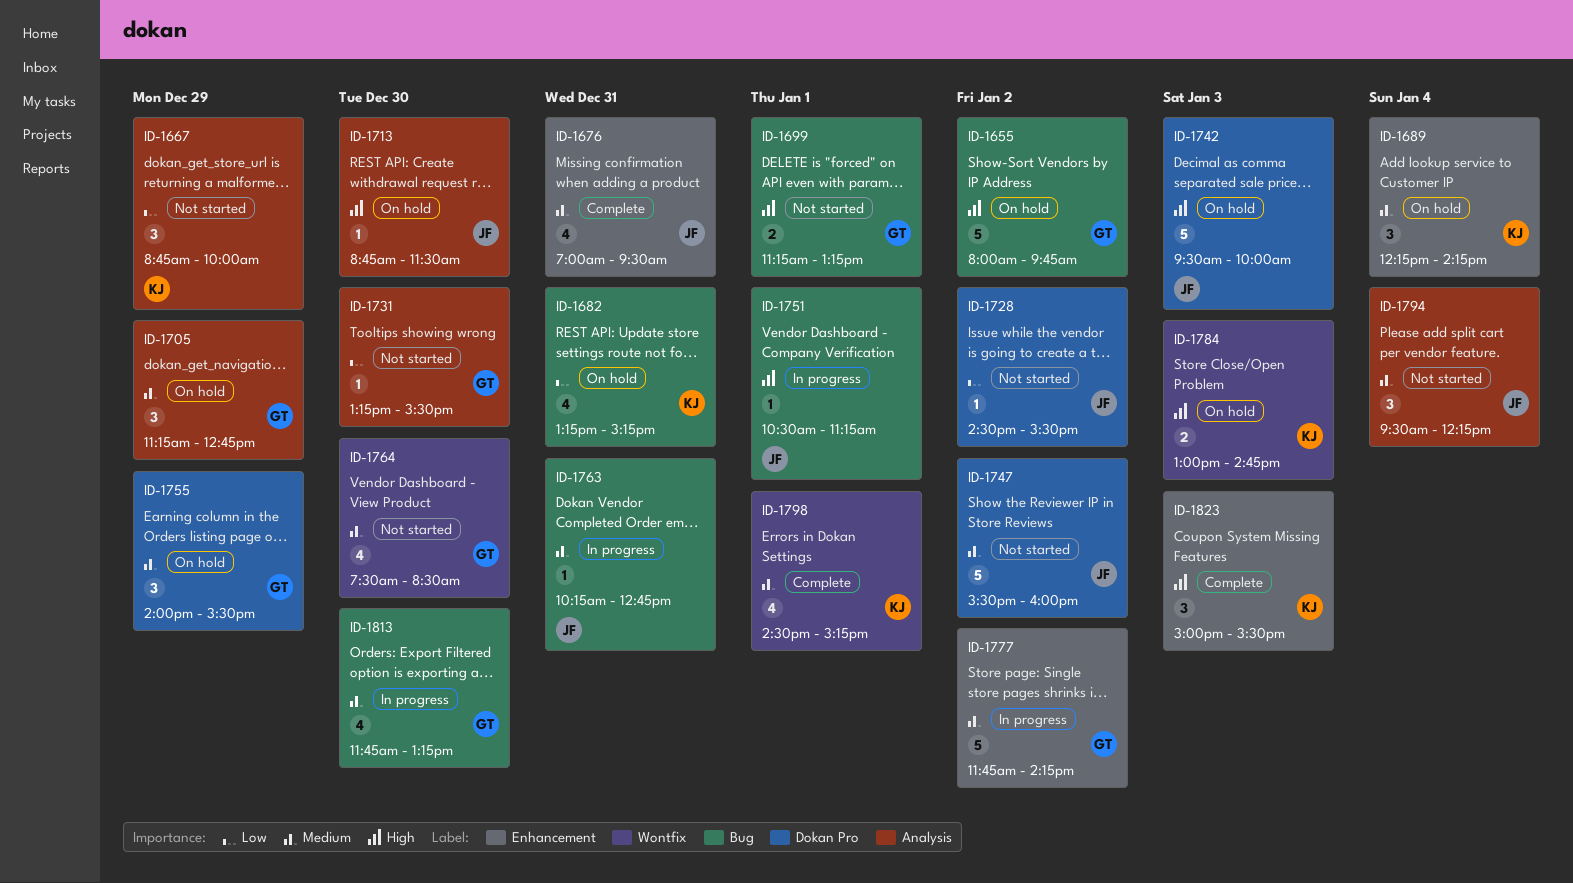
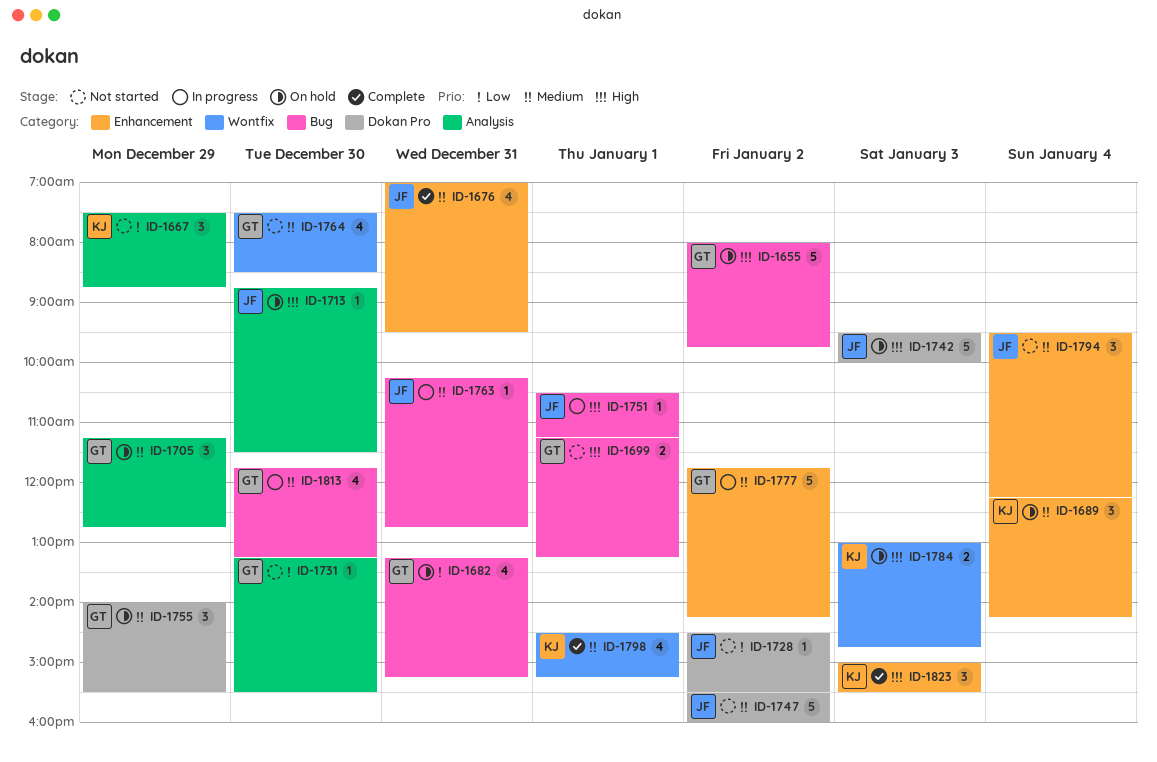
ID-1667, begins: 08:45 -> 07:30
ID-1667, ends: 10:00 -> 08:45
ID-1682, owner: KJ -> GT
ID-1794, label: Analysis -> Enhancement

